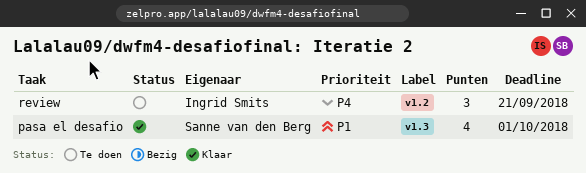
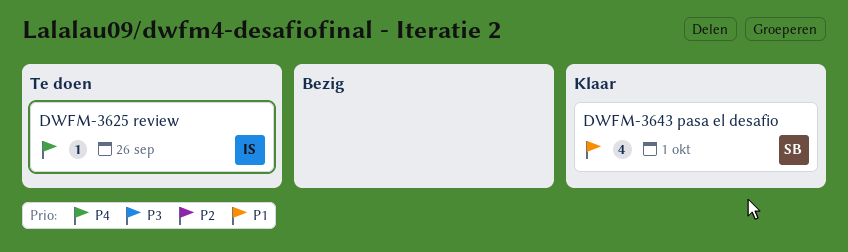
review, estimate: 3 -> 1
review, due: Sep 21 -> Sep 26

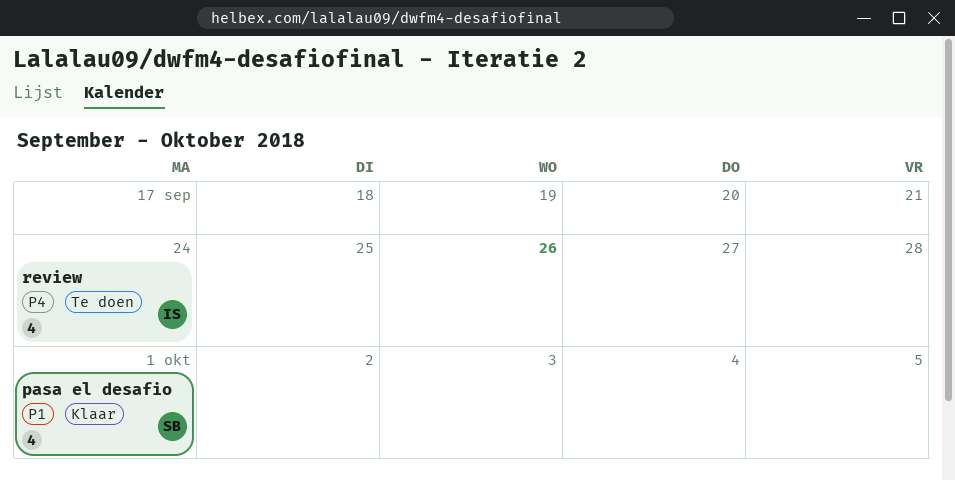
review, estimate: 1 -> 4
review, due: Sep 26 -> Sep 24

